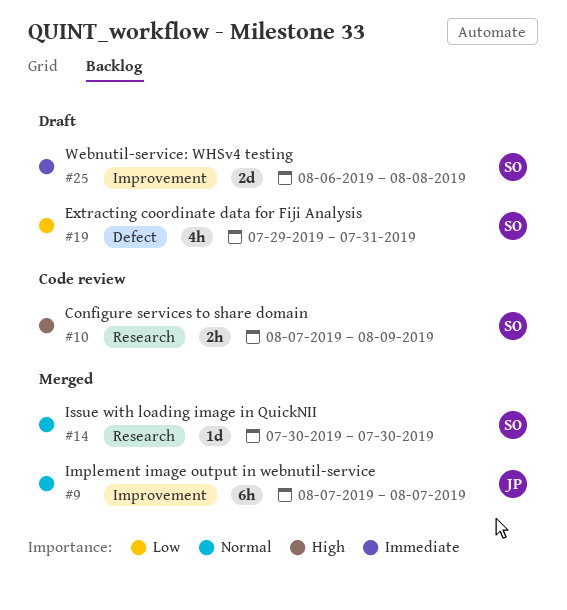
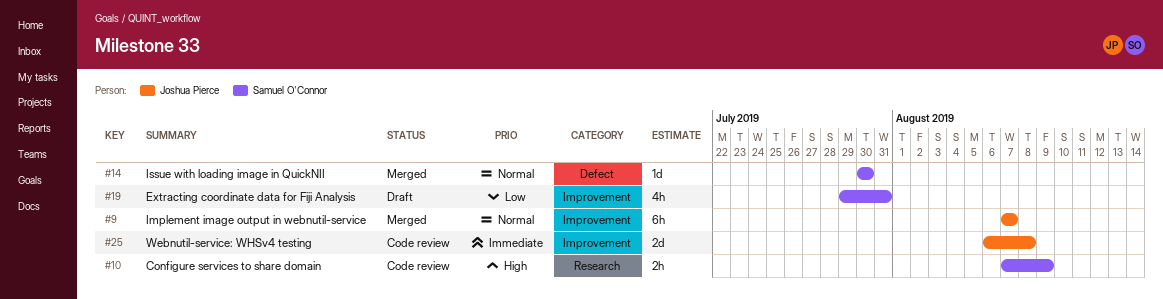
#14, label: Research -> Defect
#19, label: Defect -> Improvement
#25, status: Draft -> Code review
#25, owner: Samuel O'Connor -> Joshua Pierce

